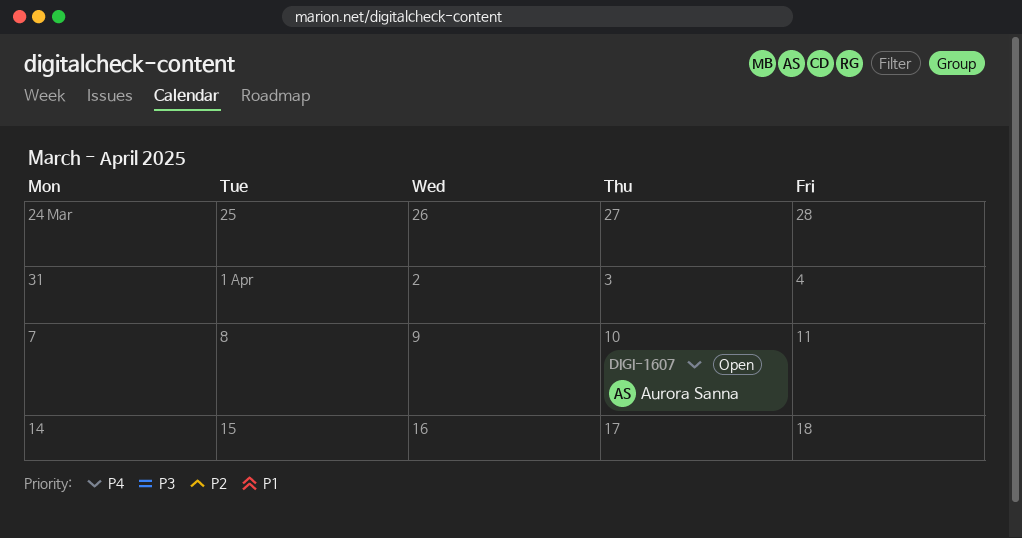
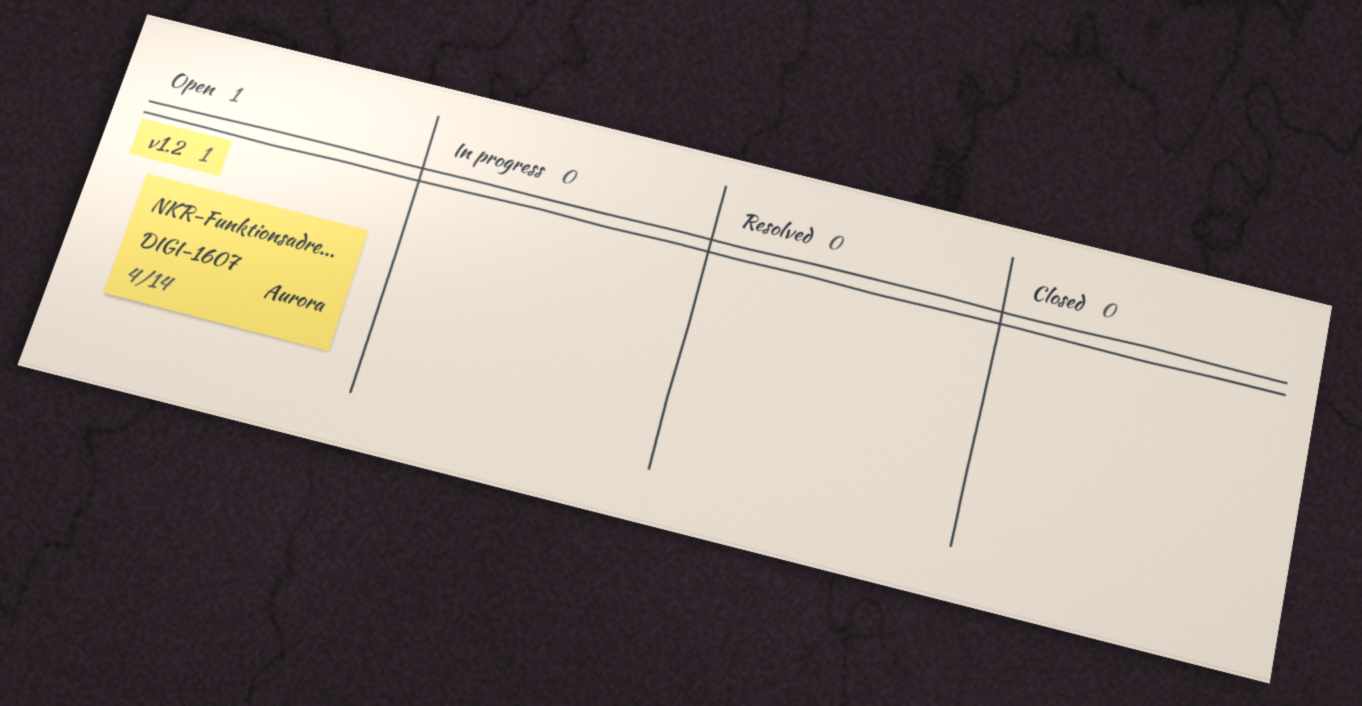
DIGI-1607, due: Apr 10 -> Apr 14

